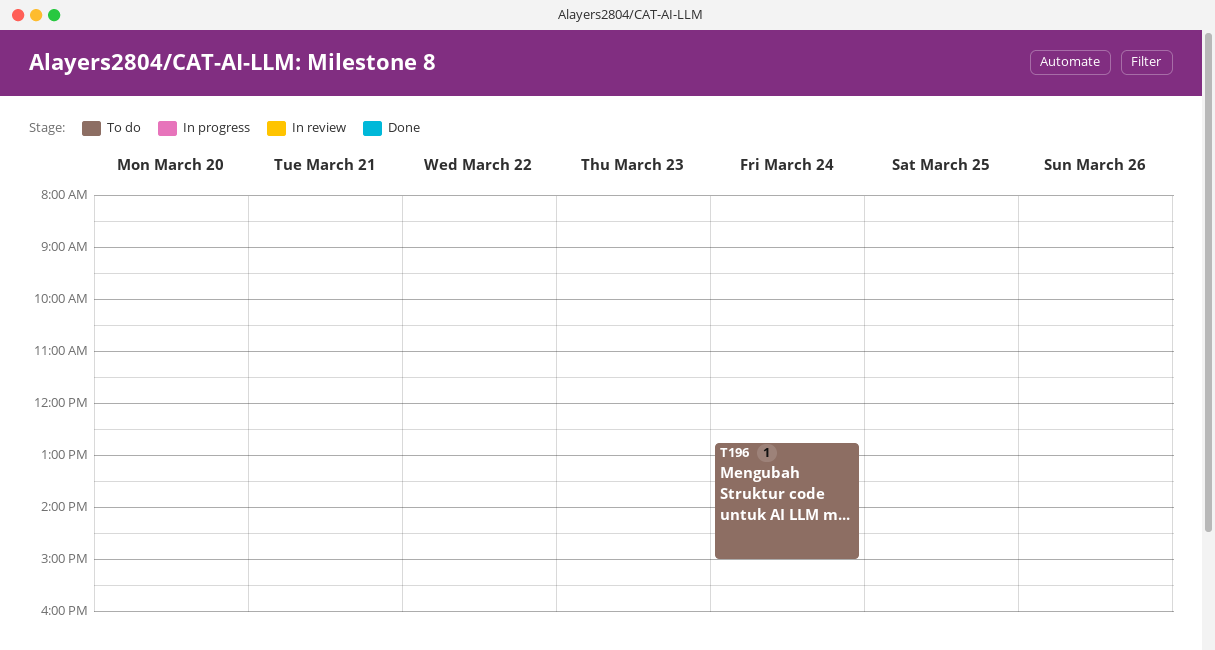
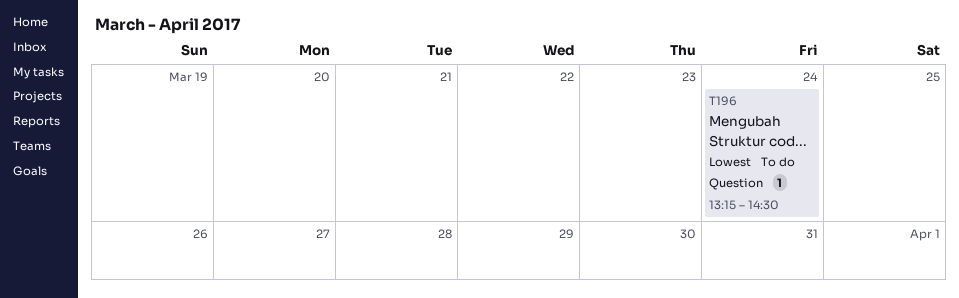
T196, begins: 12:45 -> 13:15
T196, ends: 15:00 -> 14:30

